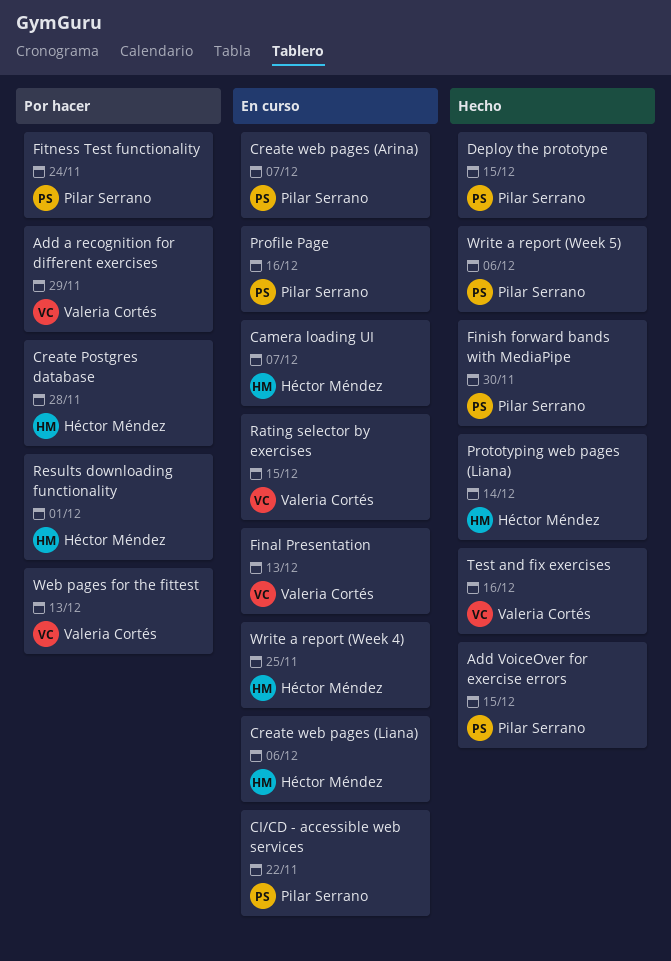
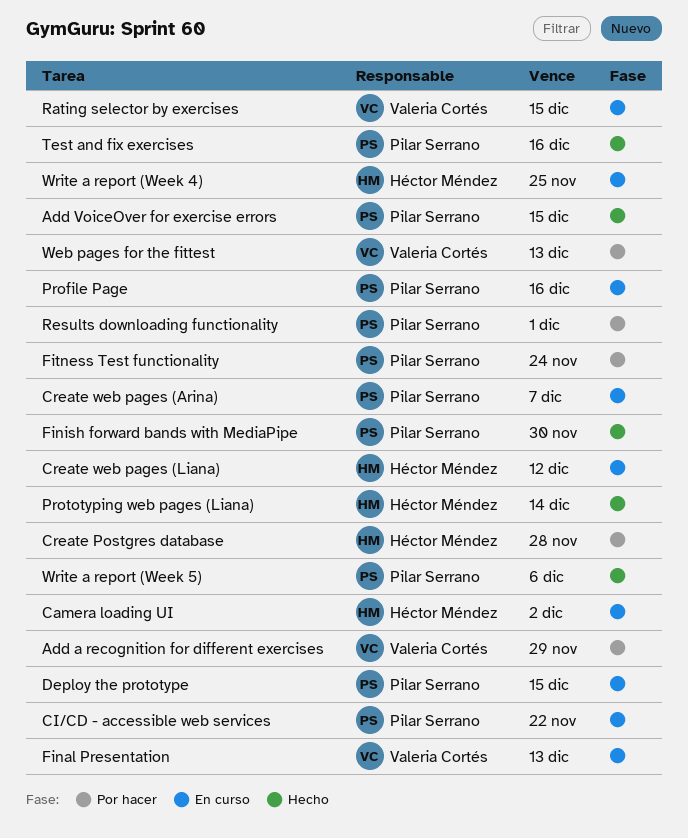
Camera loading UI, due: Dec 7 -> Dec 2
Create web pages (Liana), due: Dec 6 -> Dec 12
Deploy the prototype, status: Hecho -> En curso
Results downloading functionality, owner: Héctor Méndez -> Pilar Serrano
Test and fix exercises, owner: Valeria Cortés -> Pilar Serrano

